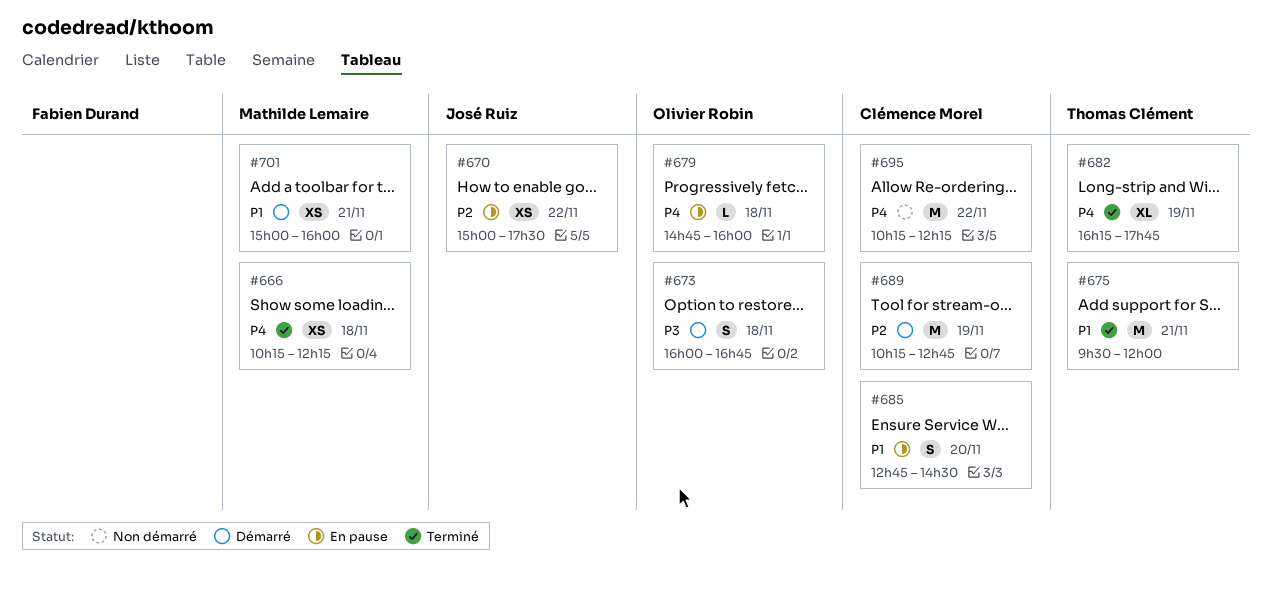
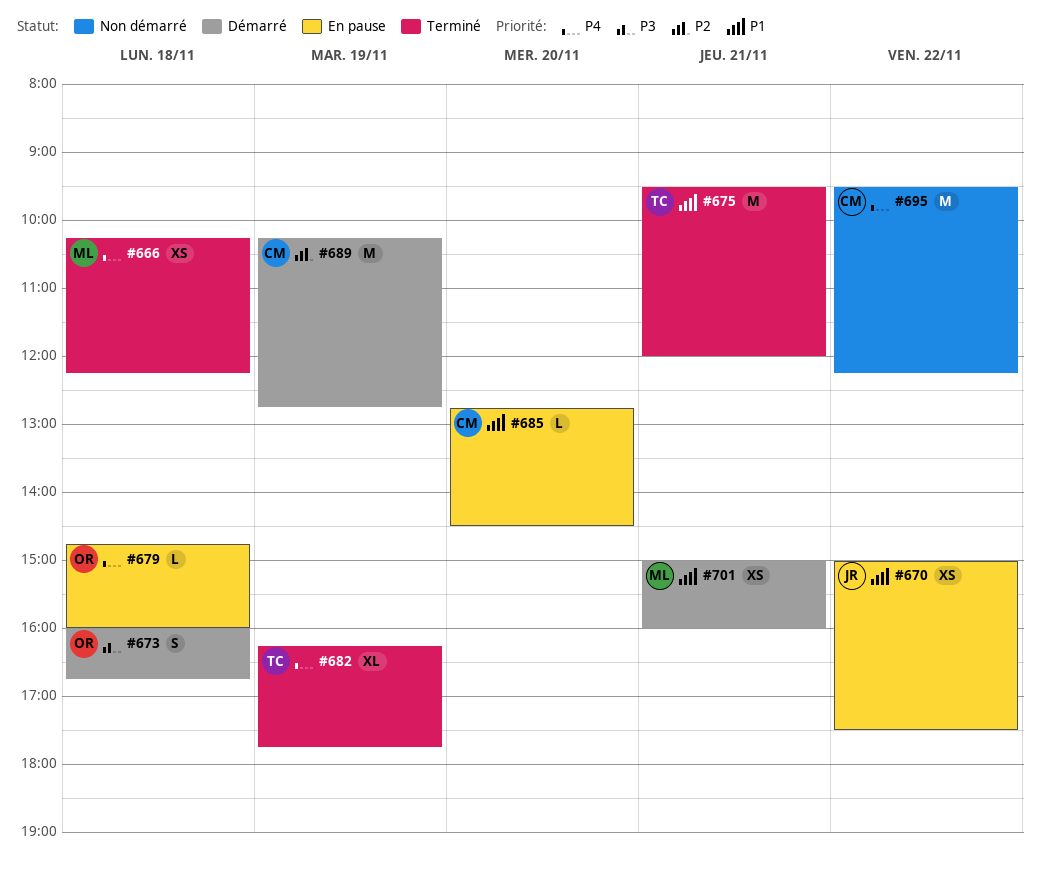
#670, priority: P2 -> P1
#685, estimate: S -> L
#695, begins: 10:15 -> 09:30

